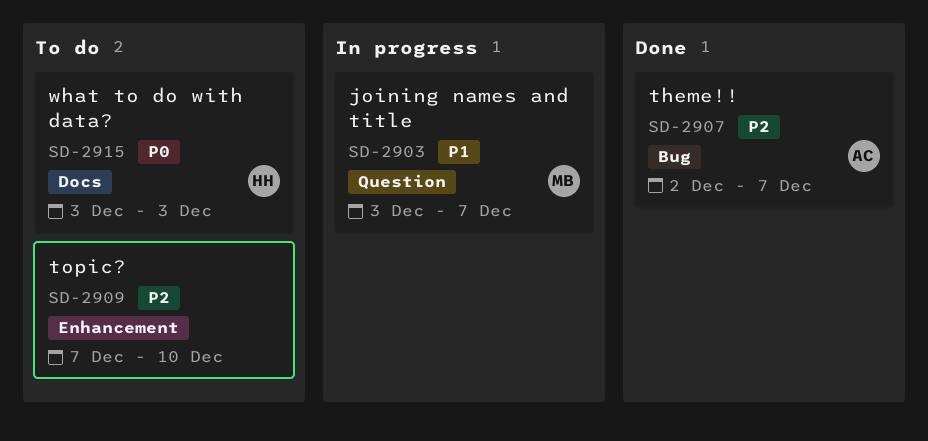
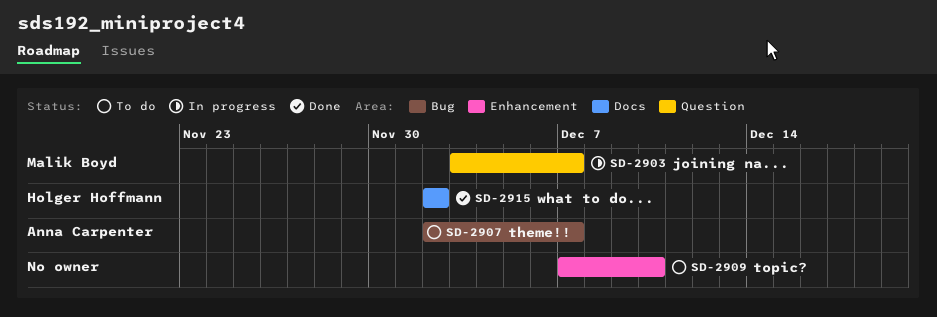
SD-2907, status: Done -> To do
SD-2915, status: To do -> Done
SD-2915, start: Dec 3 -> Dec 2
SD-2915, due: Dec 3 -> Dec 2

